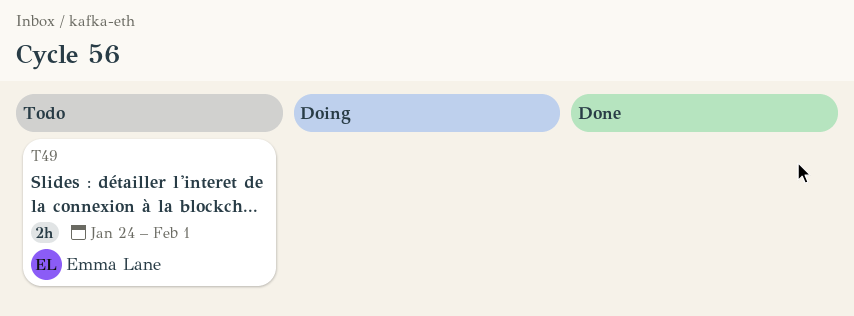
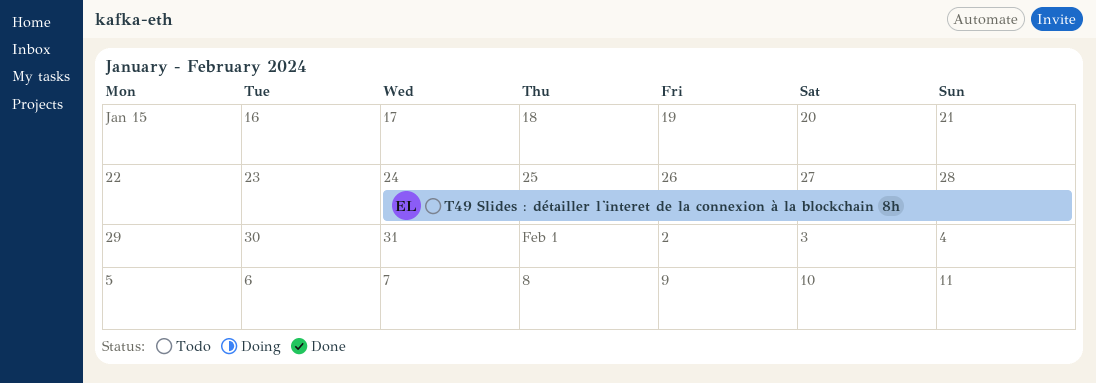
T49, estimate: 2h -> 8h
T49, due: Feb 1 -> Jan 28

